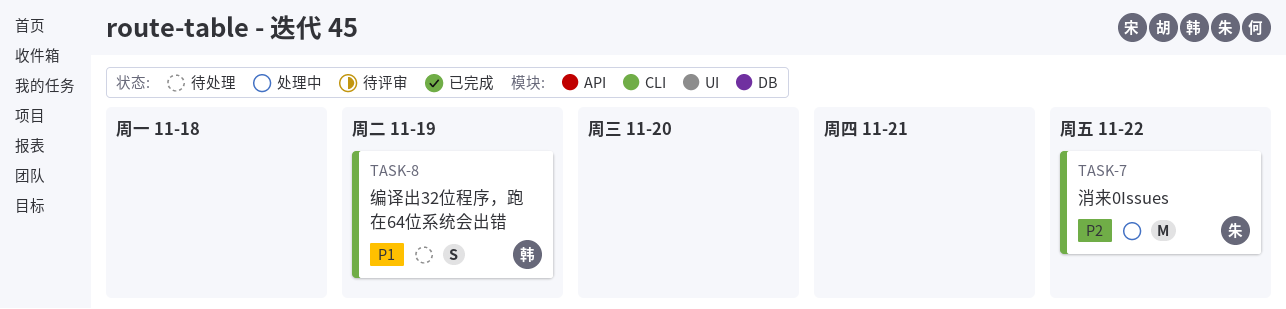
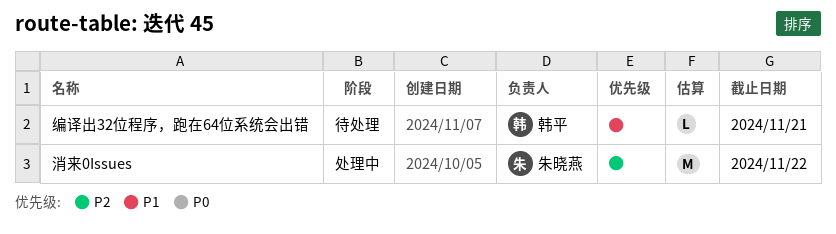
编译出32位程序，跑在64位系统会出错, estimate: S -> L
编译出32位程序，跑在64位系统会出错, due: Nov 19 -> Nov 21

